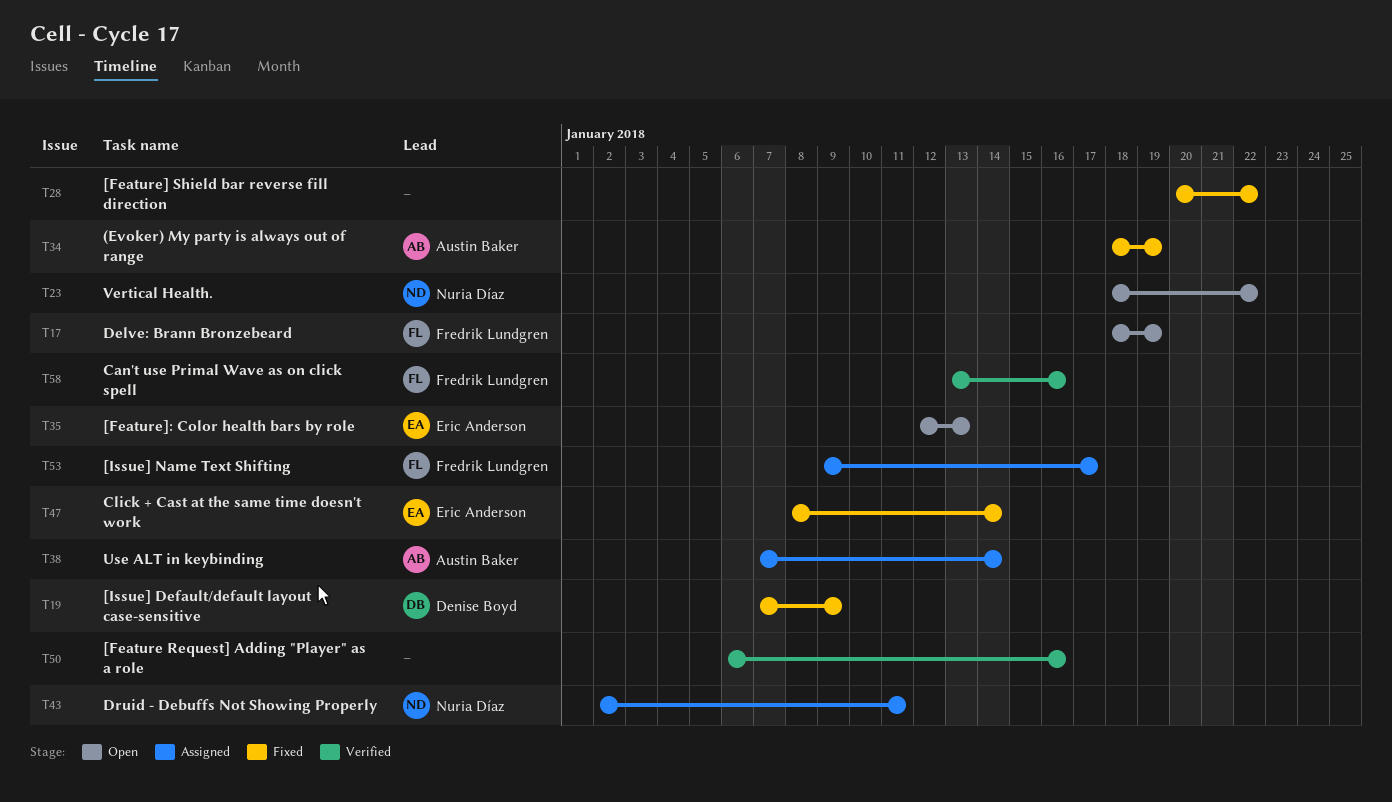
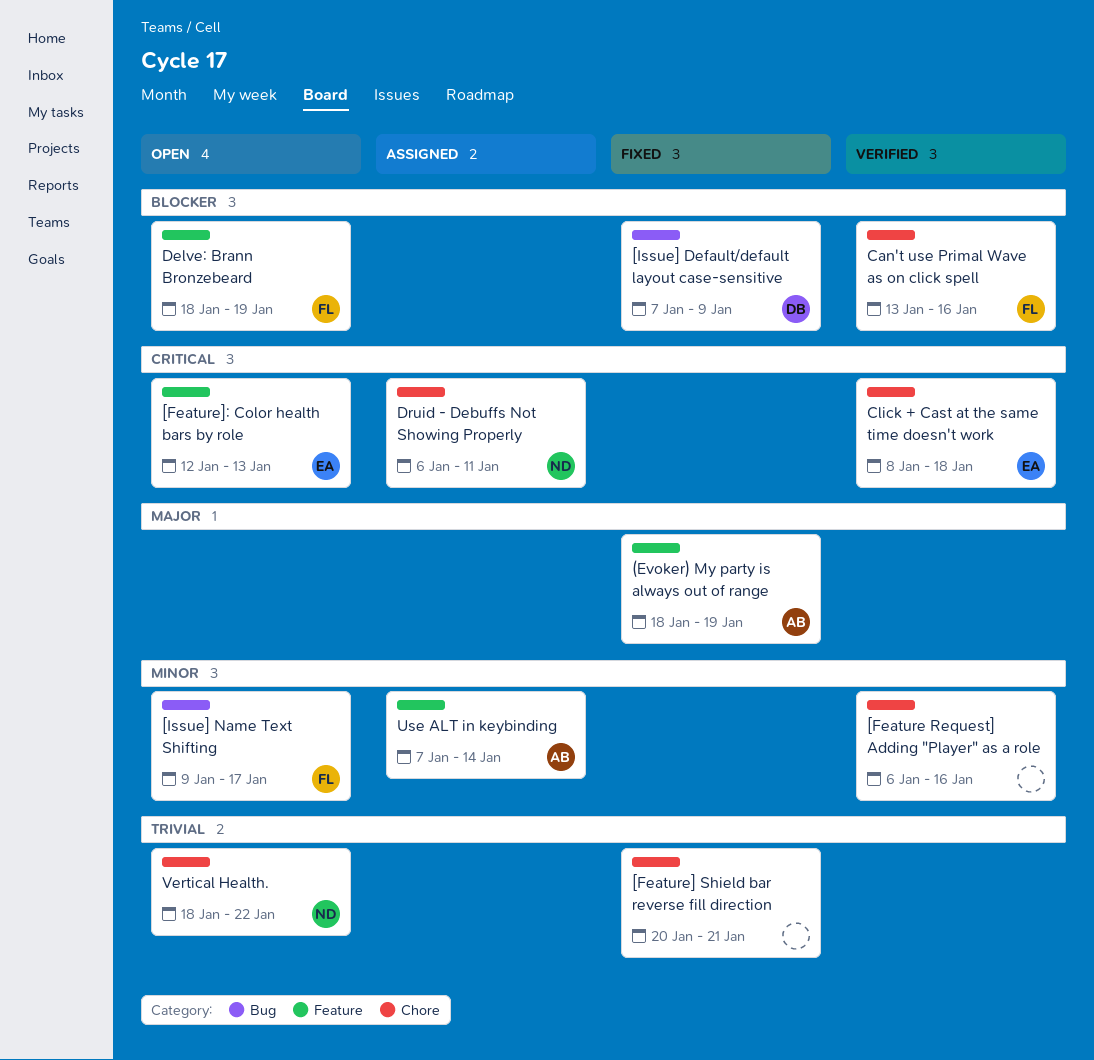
[Feature] Shield bar reverse fill direction, due: Jan 22 -> Jan 21
[Issue] Name Text Shifting, status: Assigned -> Open
Click + Cast at the same time doesn't work, status: Fixed -> Verified
Click + Cast at the same time doesn't work, due: Jan 14 -> Jan 18
Druid - Debuffs Not Showing Properly, start: Jan 2 -> Jan 6

